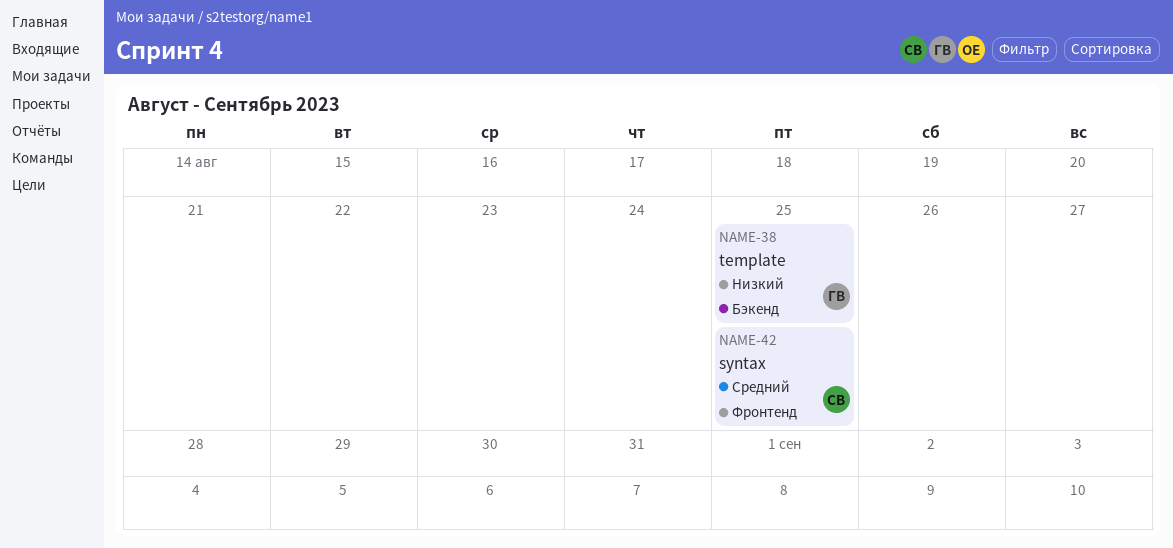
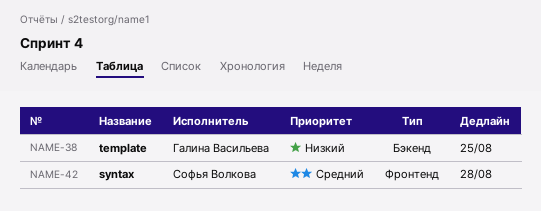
NAME-42, due: Aug 25 -> Aug 28

